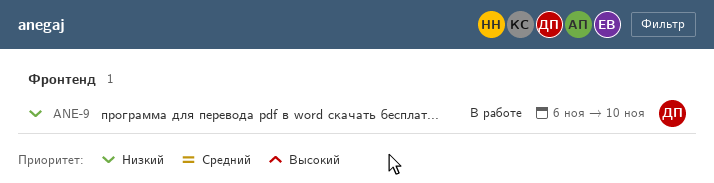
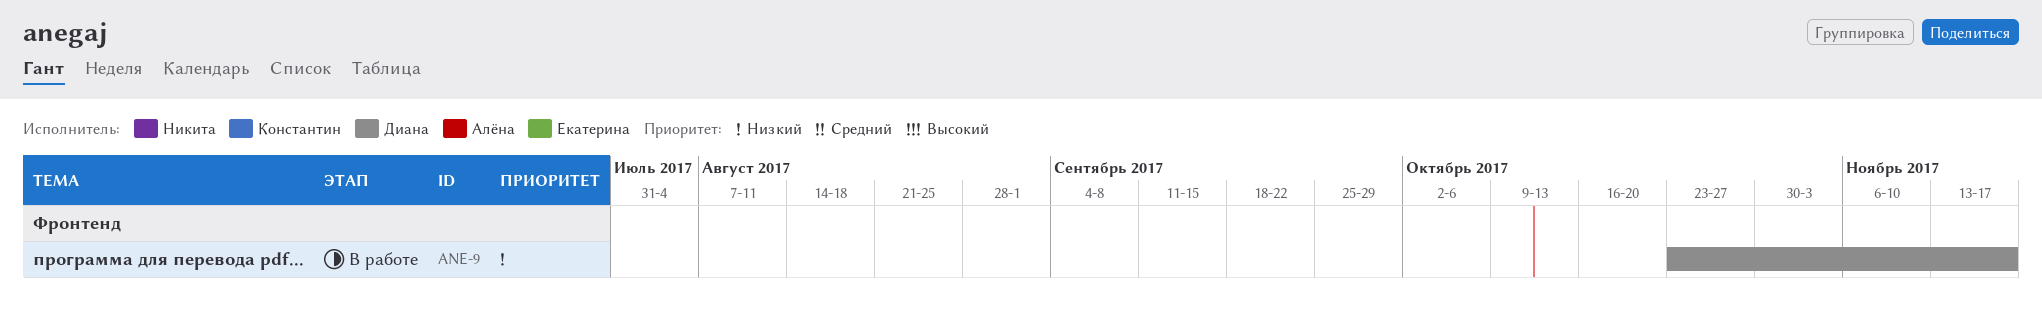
ANE-9, start: Nov 6 -> Oct 23
ANE-9, due: Nov 10 -> Nov 17

